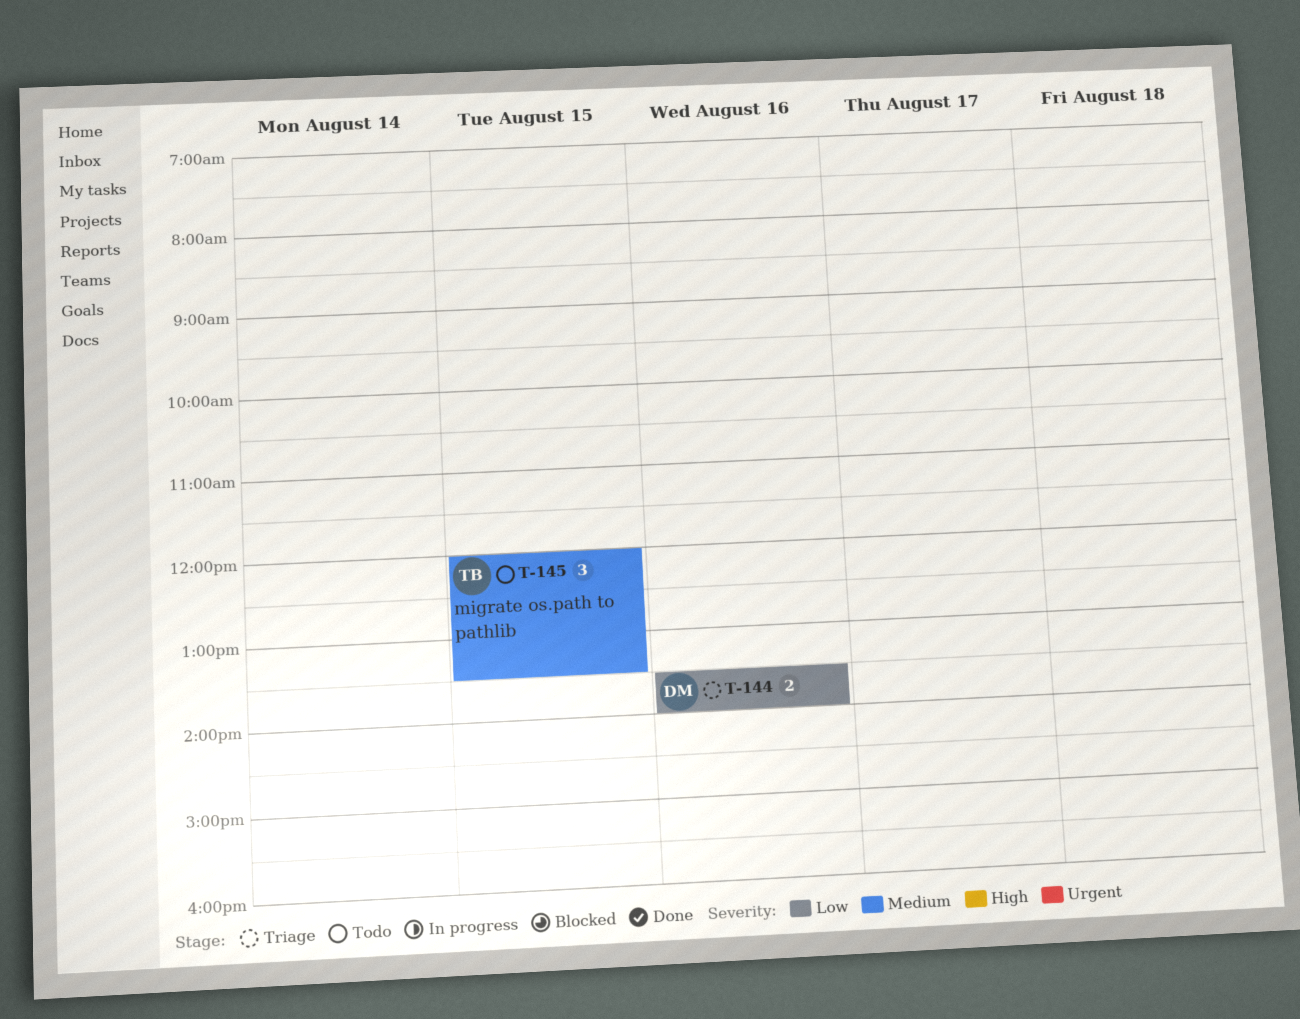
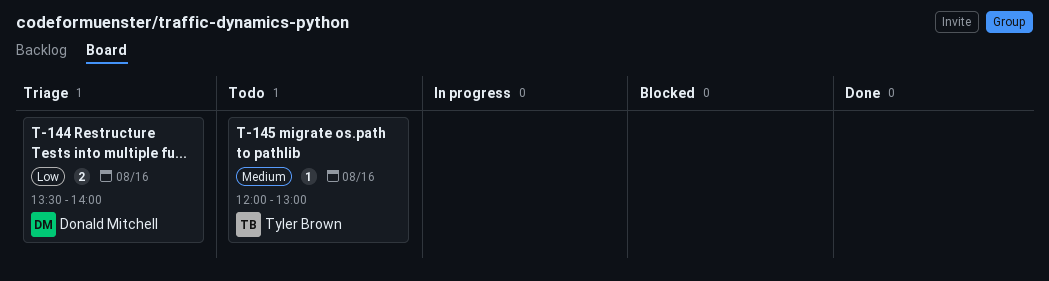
T-145, estimate: 3 -> 1
T-145, day: Aug 15 -> Aug 16
T-145, ends: 13:30 -> 13:00

